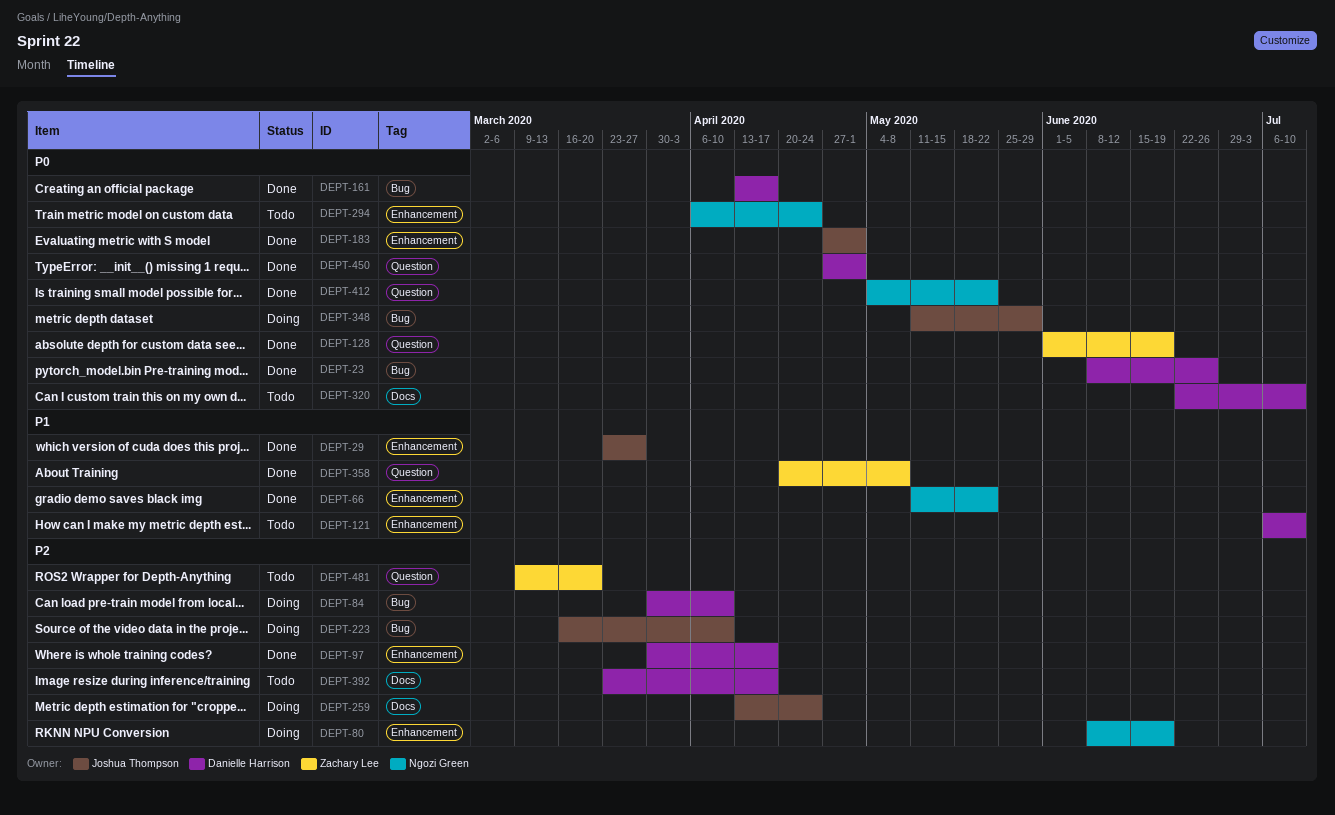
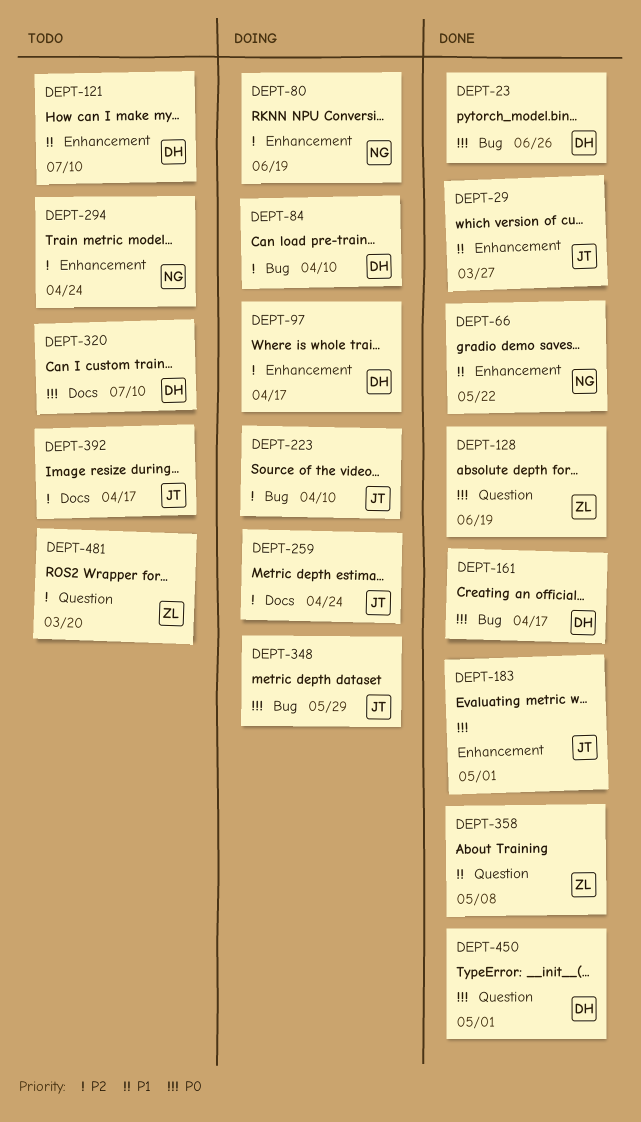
DEPT-97, status: Done -> Doing
DEPT-294, priority: P0 -> P2
DEPT-392, owner: Danielle Harrison -> Joshua Thompson
DEPT-412: present -> none

